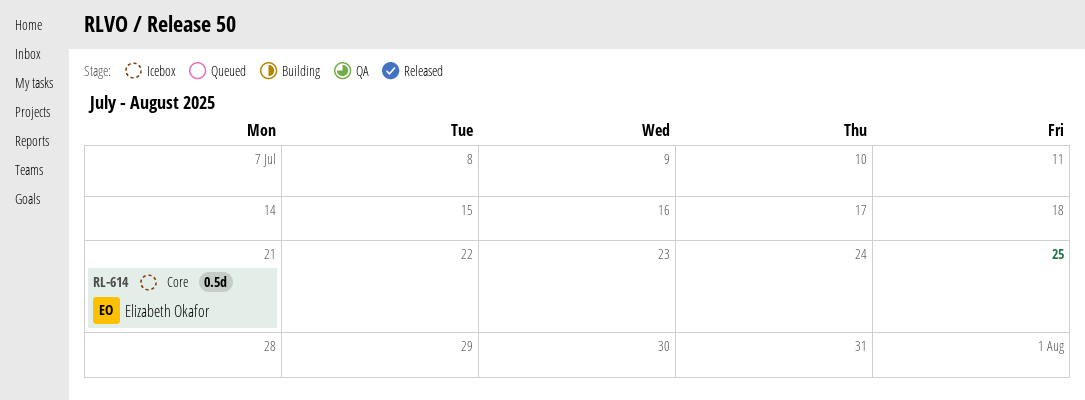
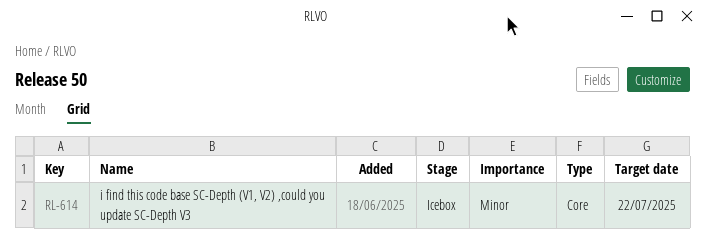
RL-614, due: Jul 21 -> Jul 22

